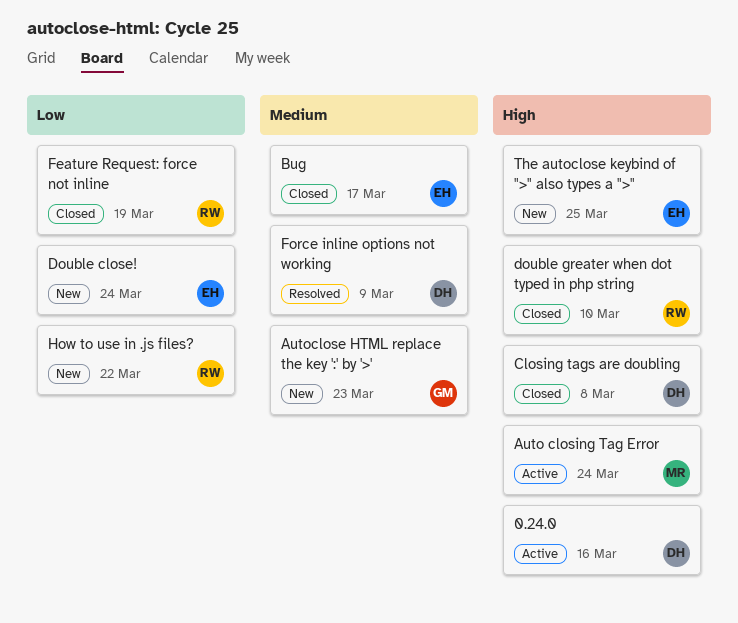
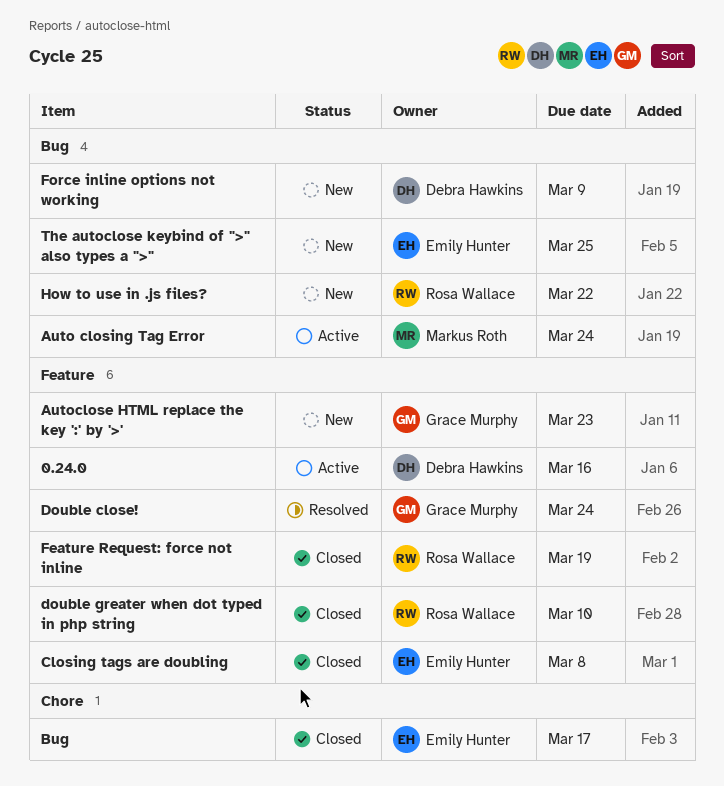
Closing tags are doubling, owner: Debra Hawkins -> Emily Hunter
Double close!, status: New -> Resolved
Double close!, owner: Emily Hunter -> Grace Murphy
Force inline options not working, status: Resolved -> New

